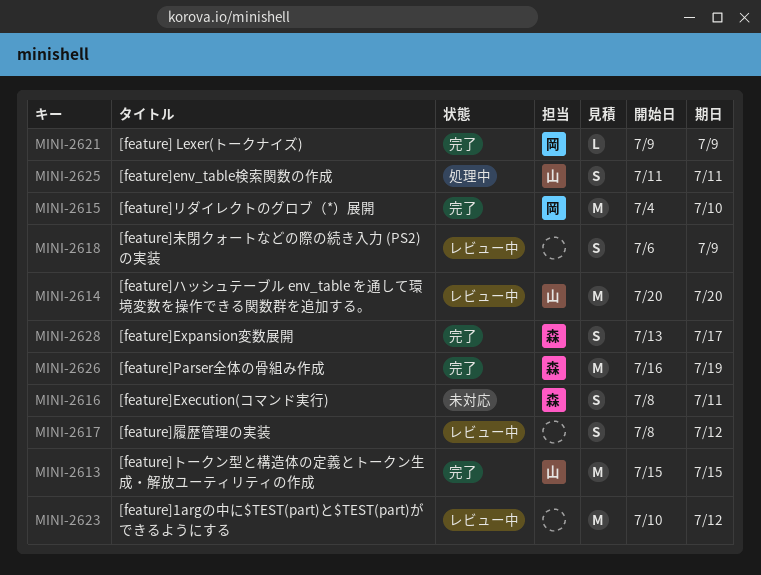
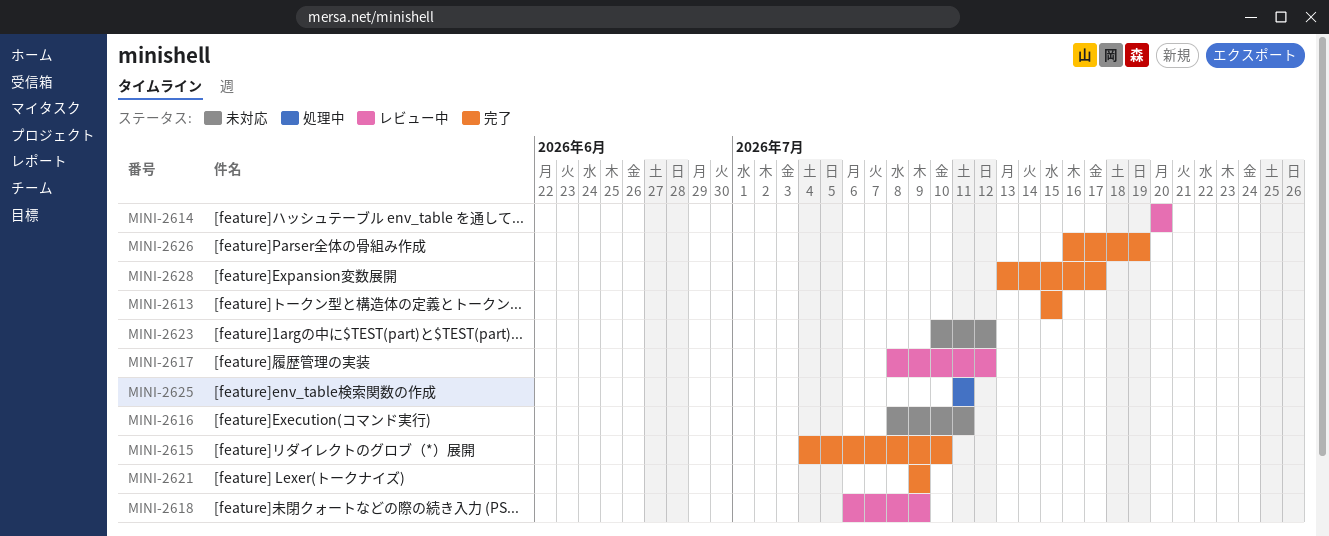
MINI-2623, status: レビュー中 -> 未対応

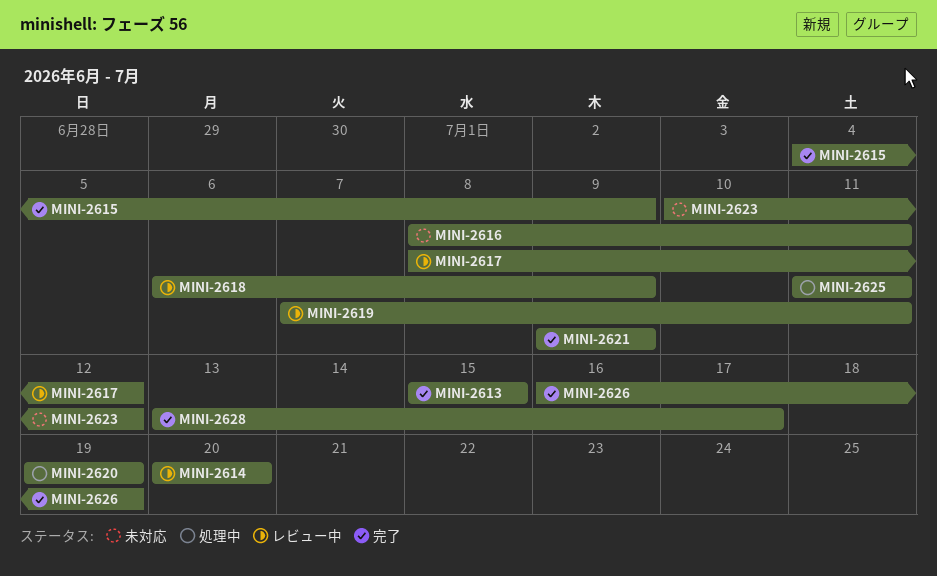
MINI-2615, due: Jul 10 -> Jul 9
MINI-2619: none -> present
MINI-2620: none -> present

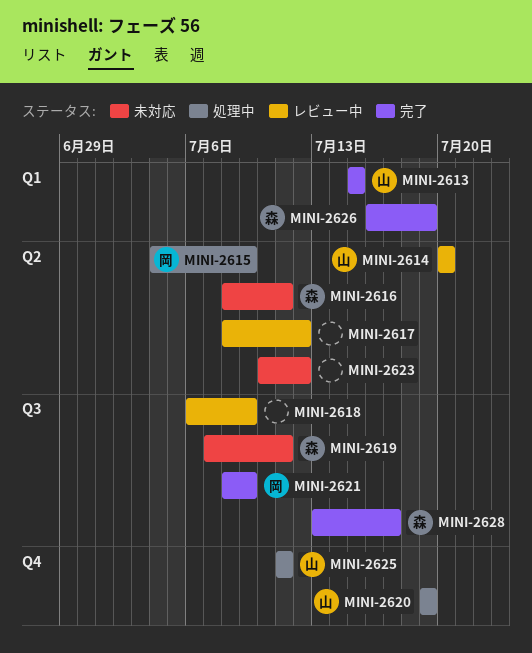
MINI-2615, status: 完了 -> 処理中
MINI-2619, status: レビュー中 -> 未対応
MINI-2621, start: Jul 9 -> Jul 8

